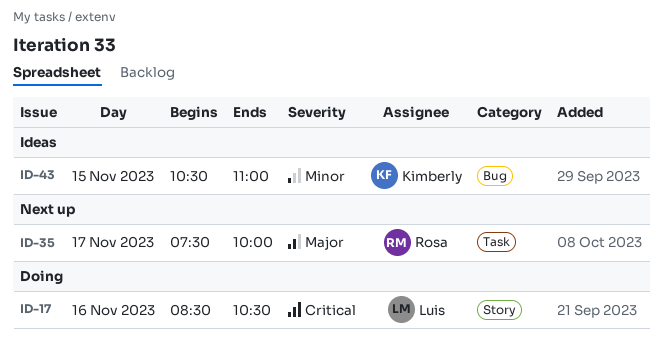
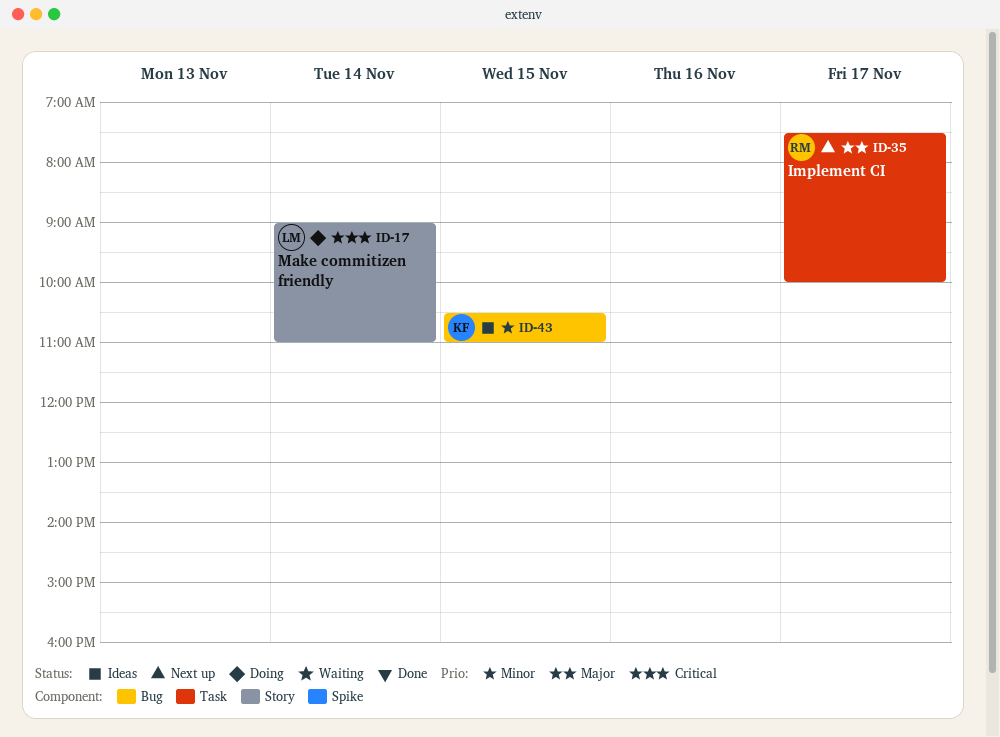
ID-17, day: Nov 16 -> Nov 14
ID-17, begins: 08:30 -> 09:00
ID-17, ends: 10:30 -> 11:00

